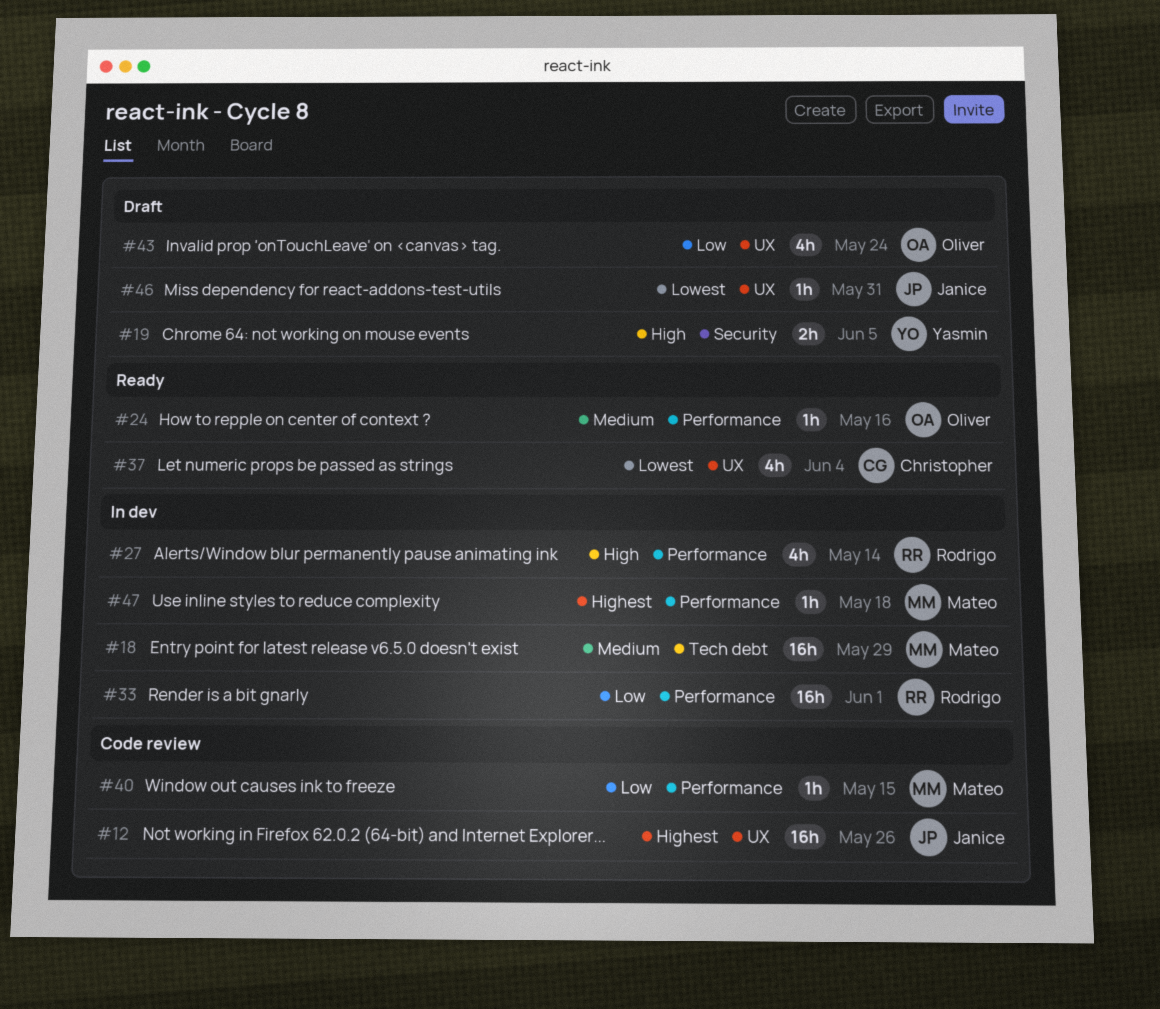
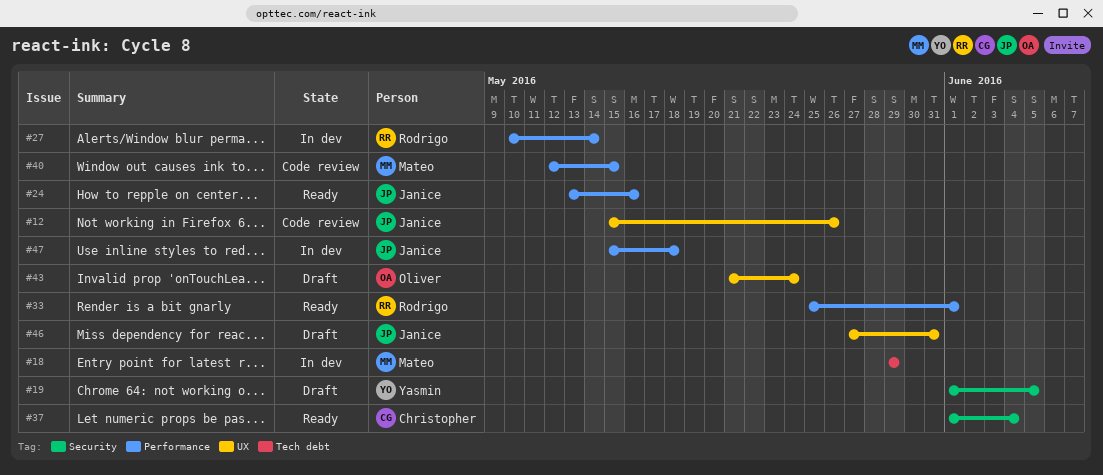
#24, owner: Oliver -> Janice
#33, status: In dev -> Ready
#37, label: UX -> Security
#47, owner: Mateo -> Janice

